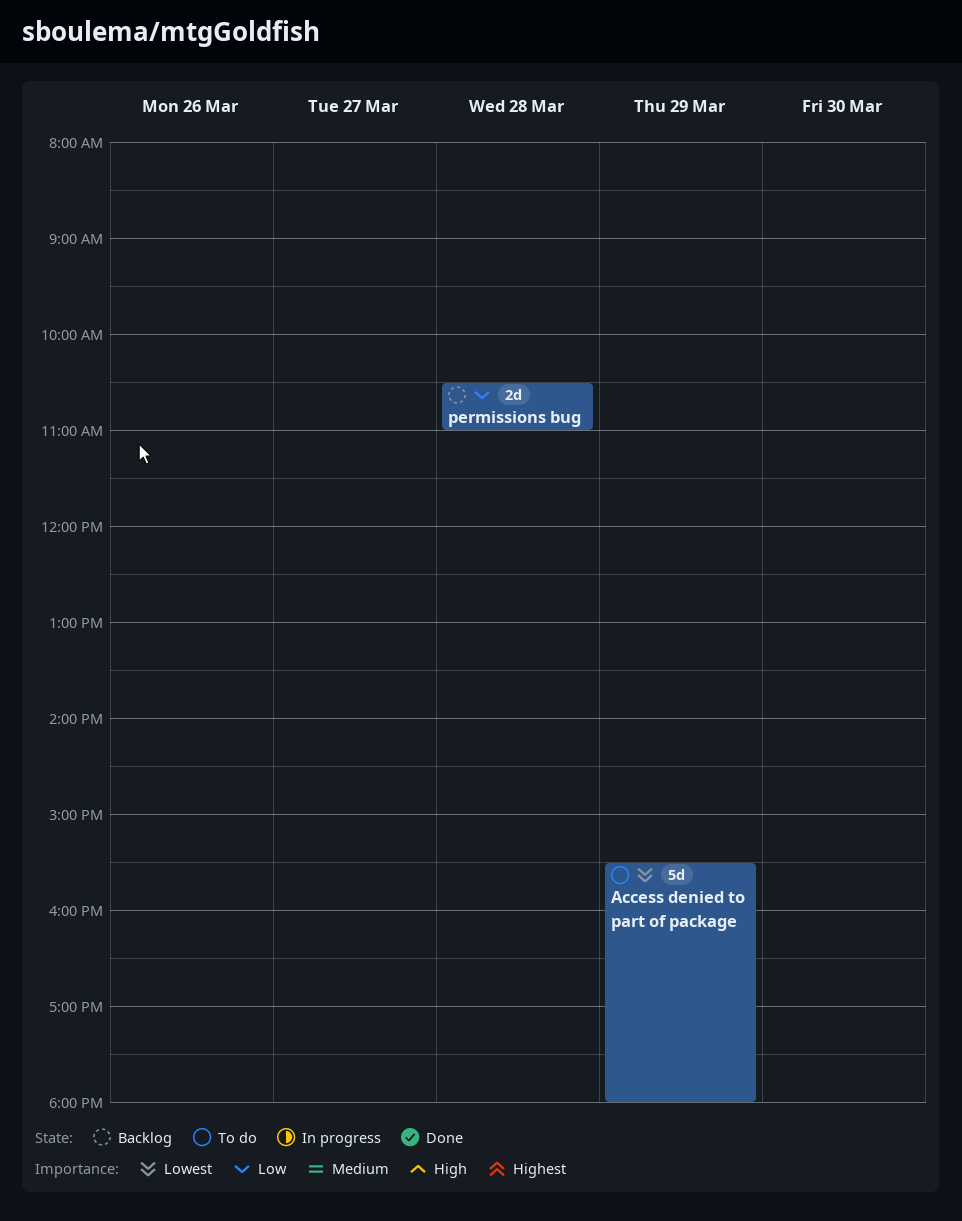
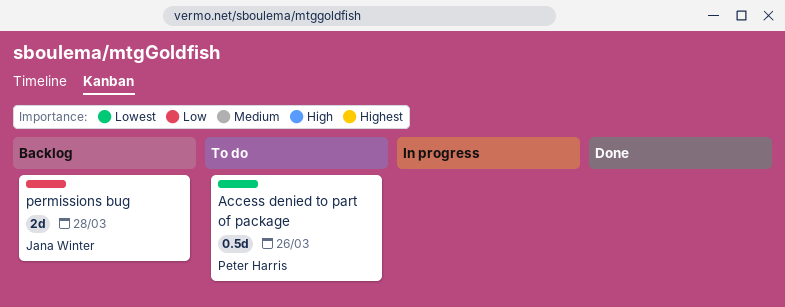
Access denied to part of package, estimate: 5d -> 0.5d
Access denied to part of package, day: Mar 29 -> Mar 26

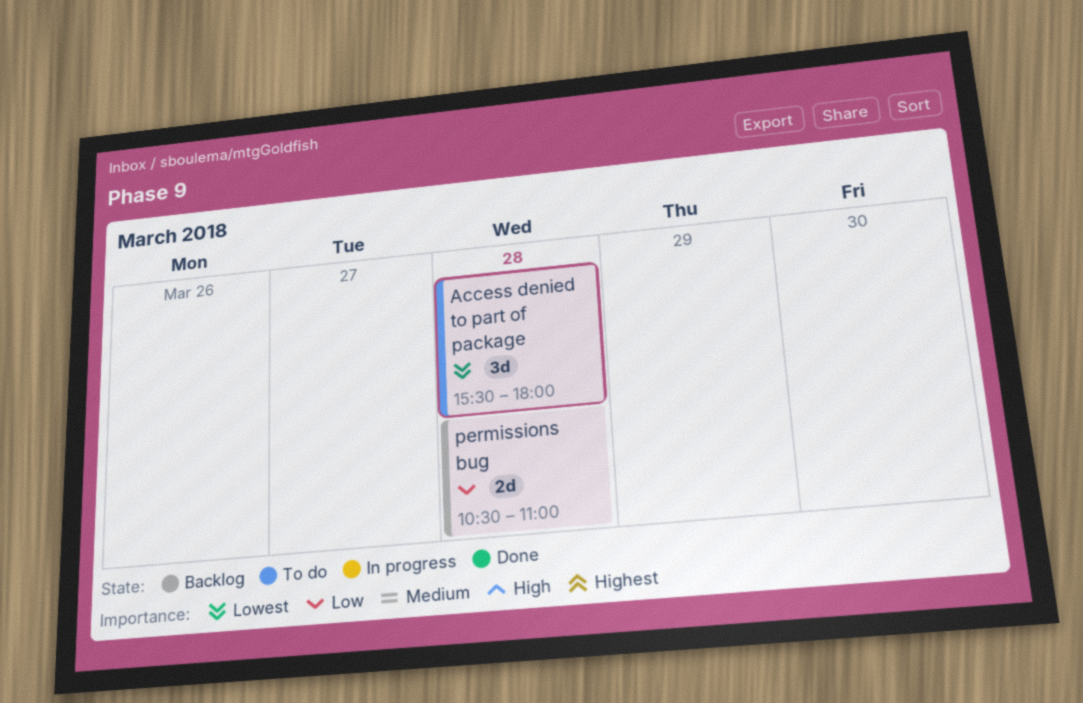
Access denied to part of package, estimate: 0.5d -> 3d
Access denied to part of package, day: Mar 26 -> Mar 28

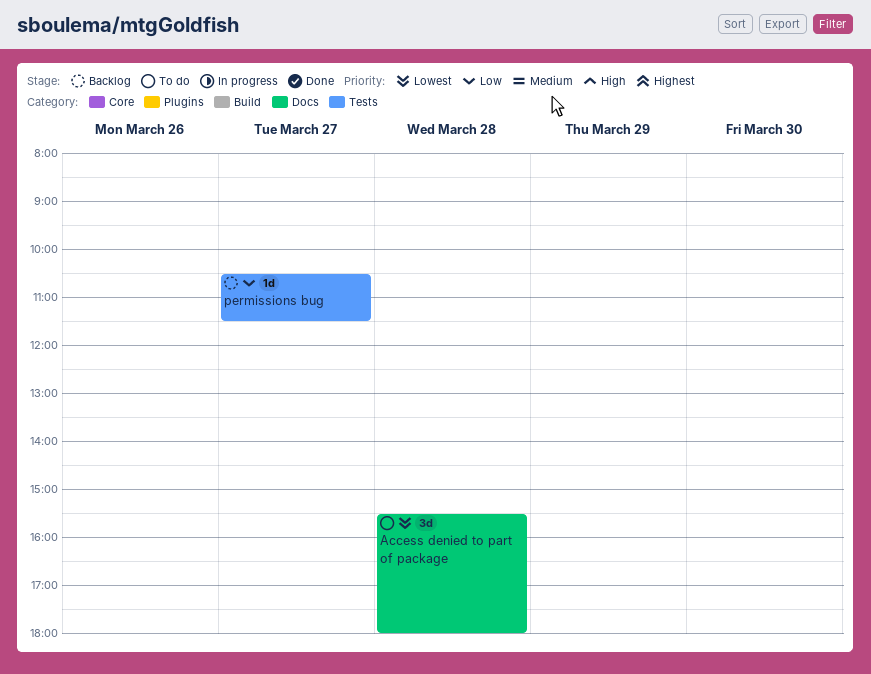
permissions bug, estimate: 2d -> 1d
permissions bug, day: Mar 28 -> Mar 27
permissions bug, ends: 11:00 -> 11:30

